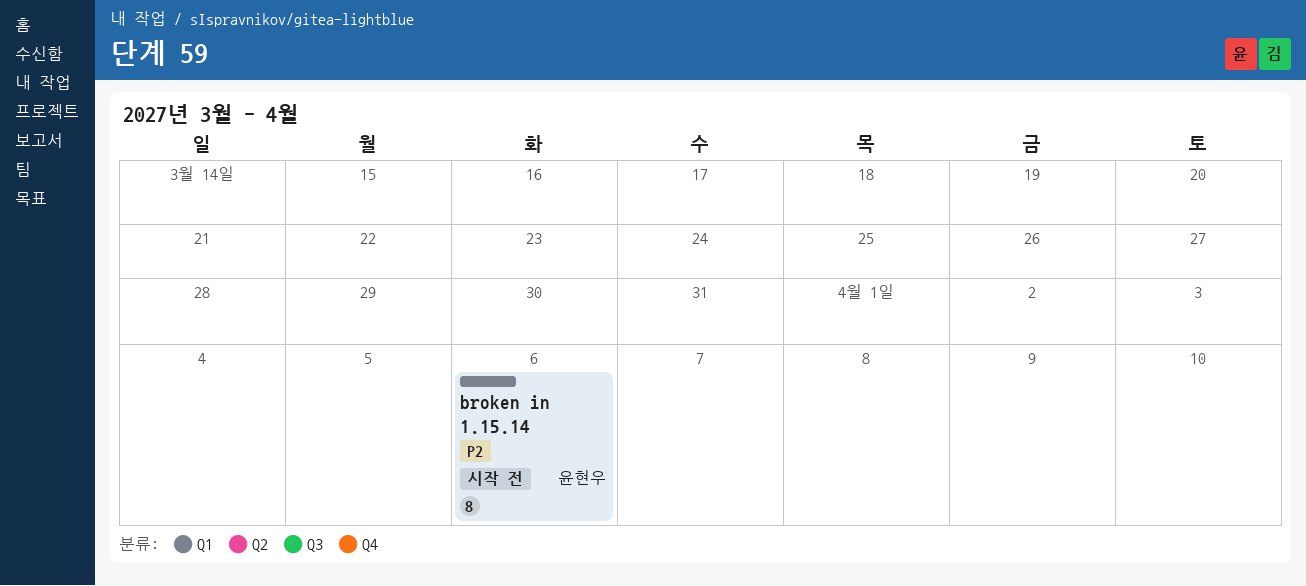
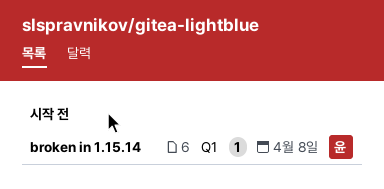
broken in 1.15.14, estimate: 8 -> 1
broken in 1.15.14, due: Apr 6 -> Apr 8

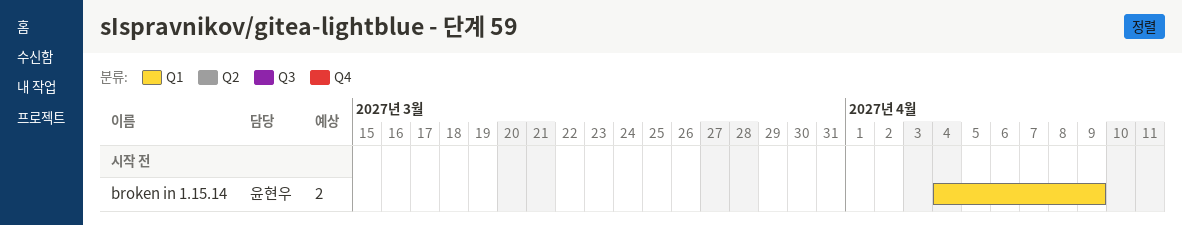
broken in 1.15.14, estimate: 1 -> 2
broken in 1.15.14, due: Apr 8 -> Apr 9

